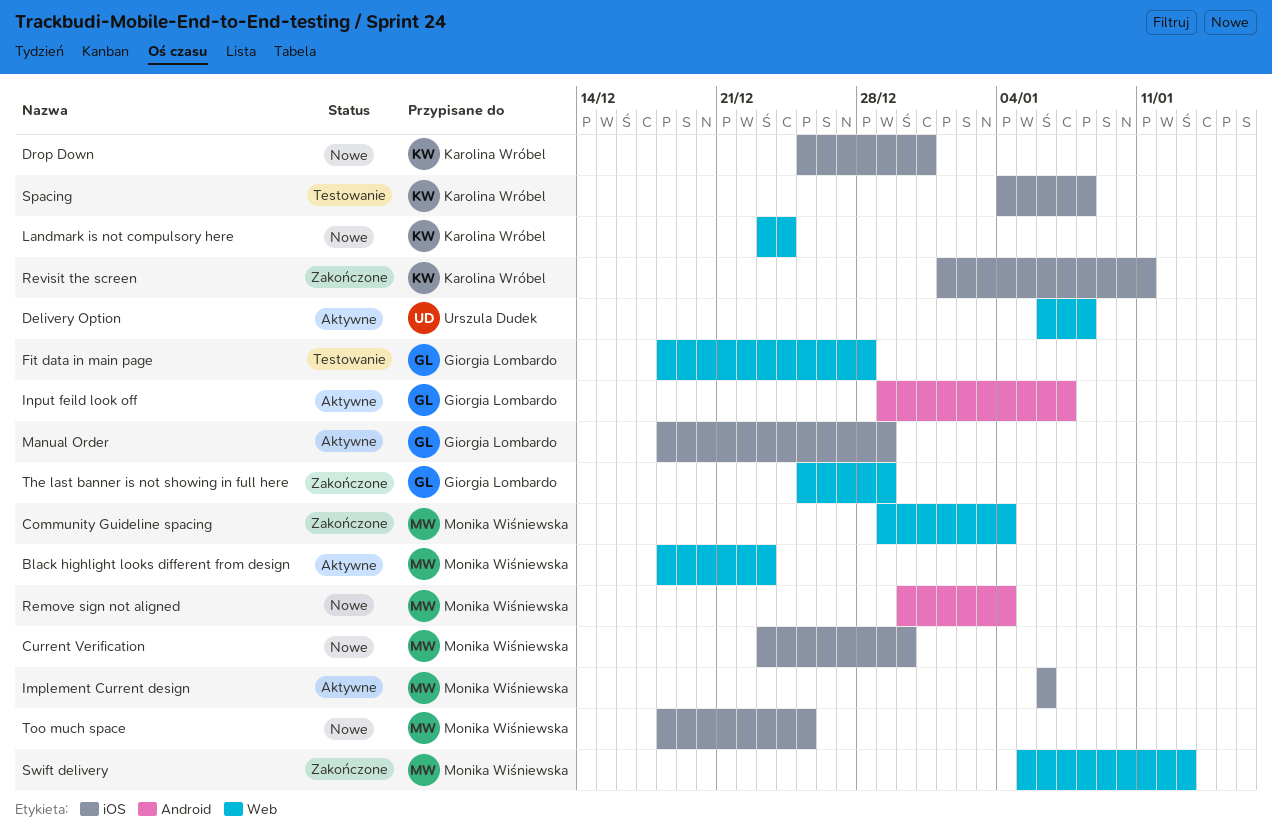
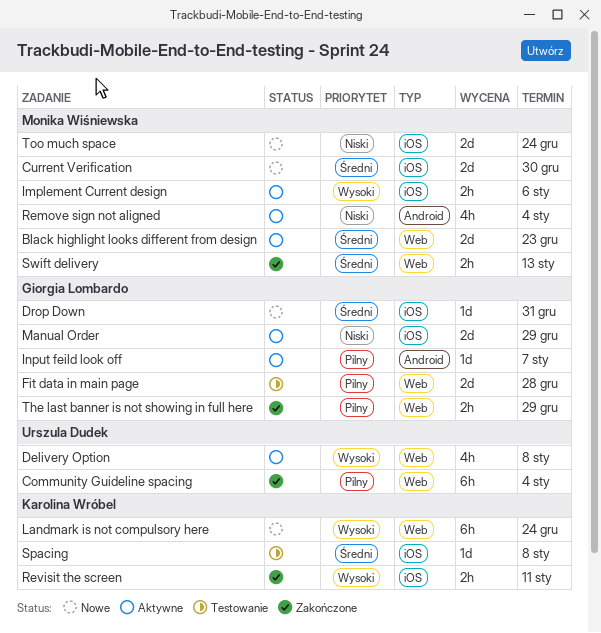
Community Guideline spacing, owner: Monika Wiśniewska -> Urszula Dudek
Drop Down, owner: Karolina Wróbel -> Giorgia Lombardo
Remove sign not aligned, status: Nowe -> Aktywne
Too much space, due: Dec 25 -> Dec 24

